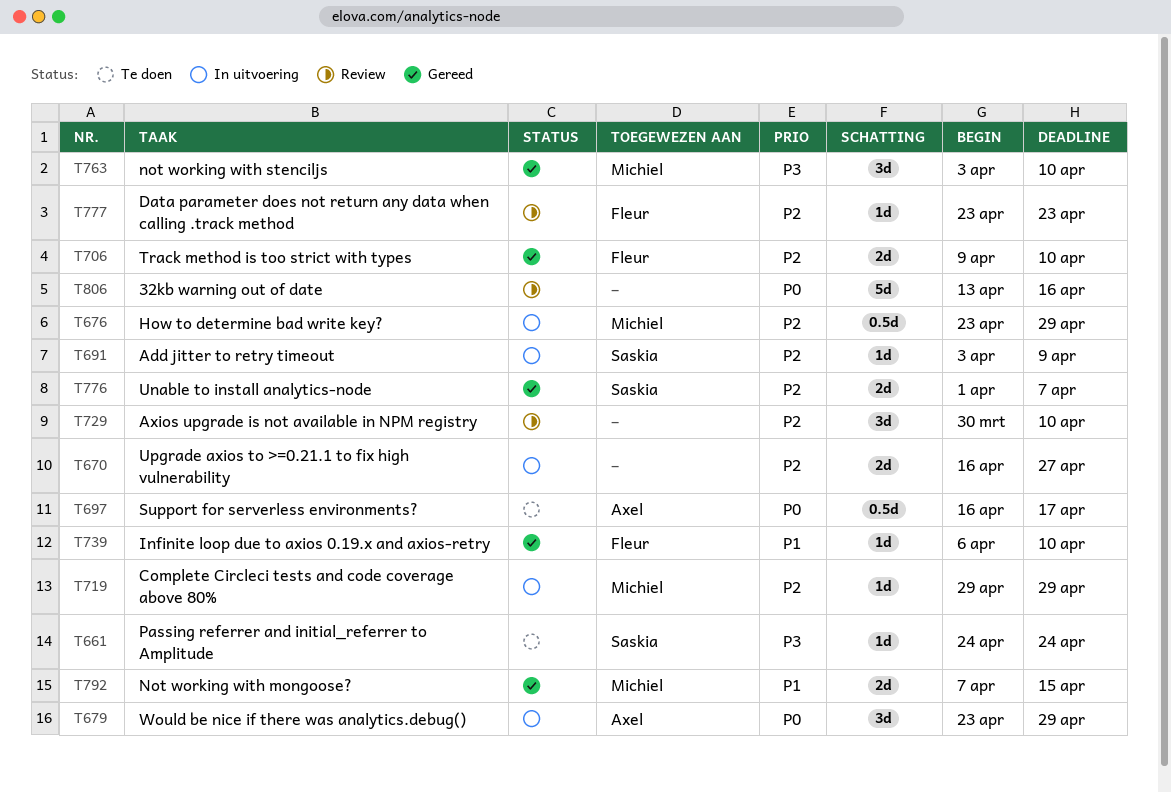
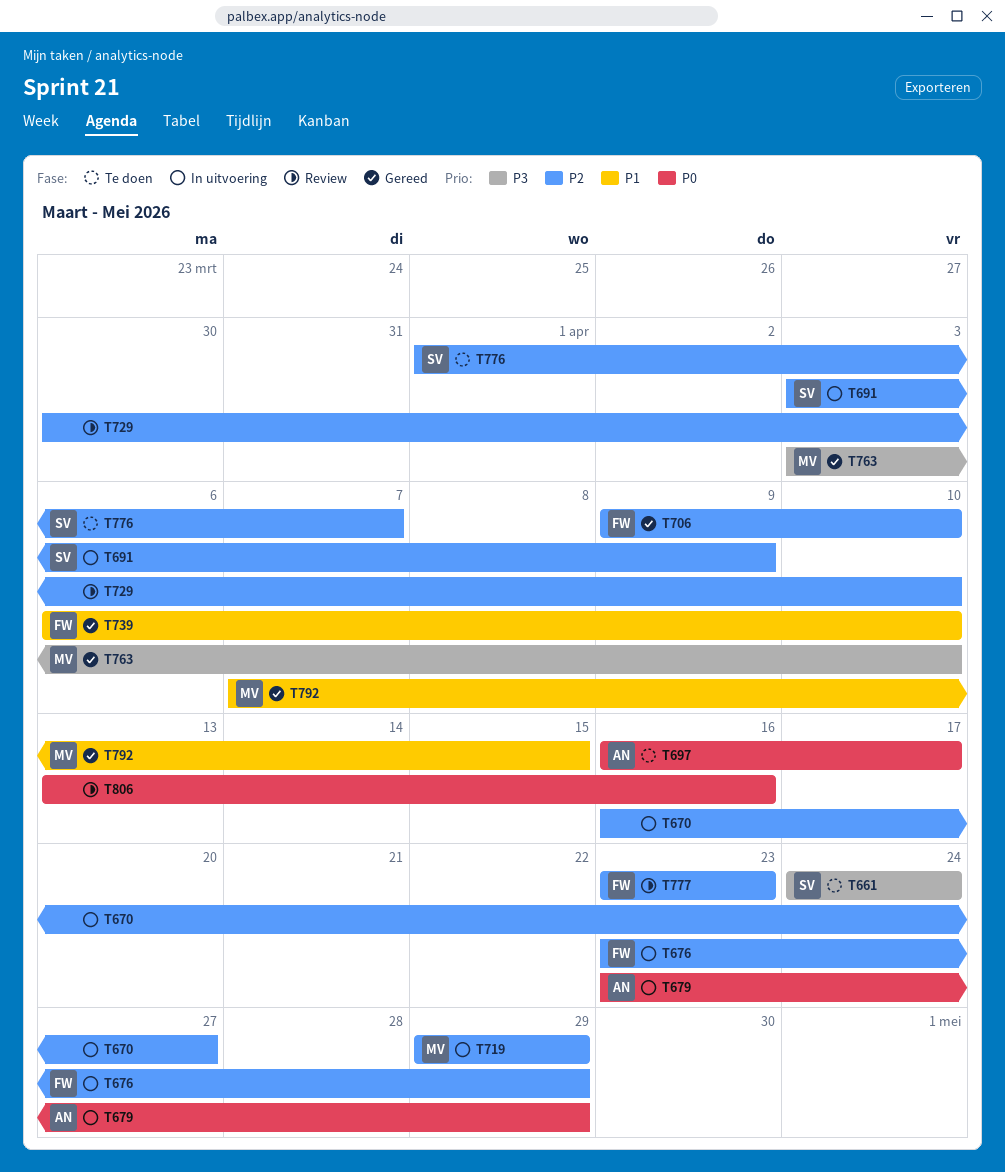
T676, owner: Michiel -> Fleur
T776, status: Gereed -> Te doen

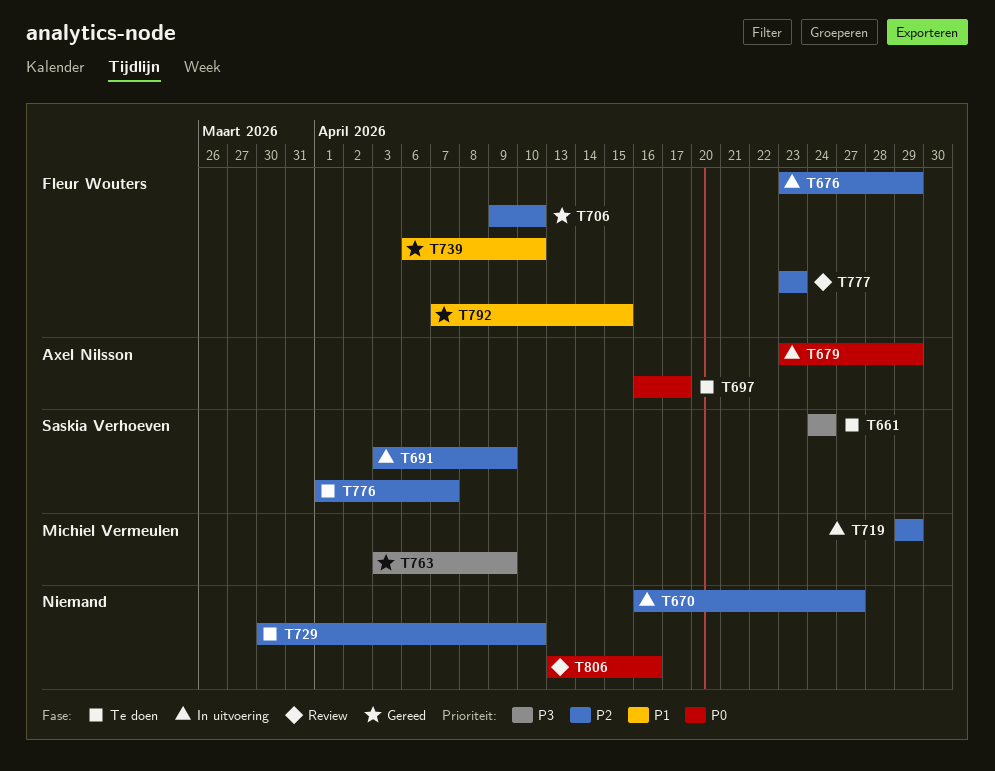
T729, status: Review -> Te doen
T763, due: Apr 10 -> Apr 9
T792, owner: Michiel Vermeulen -> Fleur Wouters

